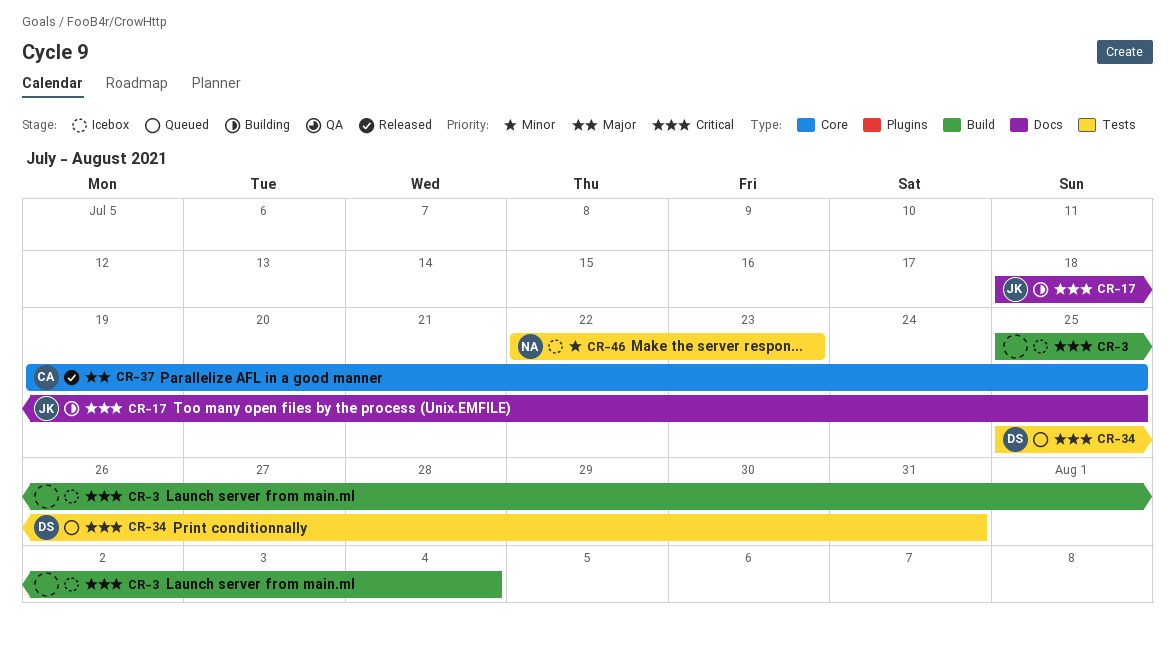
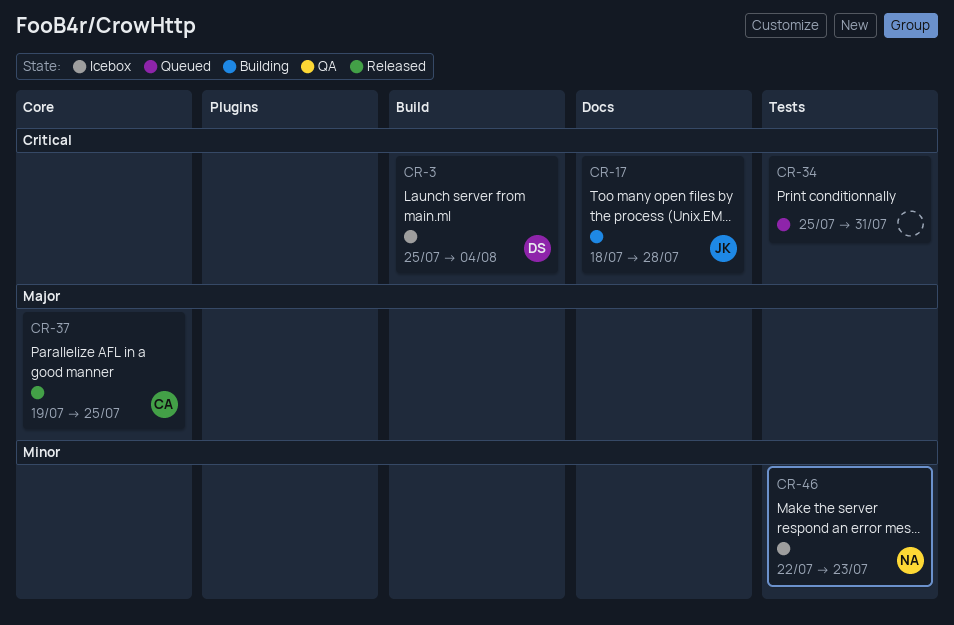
CR-3, owner: none -> DS
CR-17, due: Jul 25 -> Jul 28
CR-34, owner: DS -> none

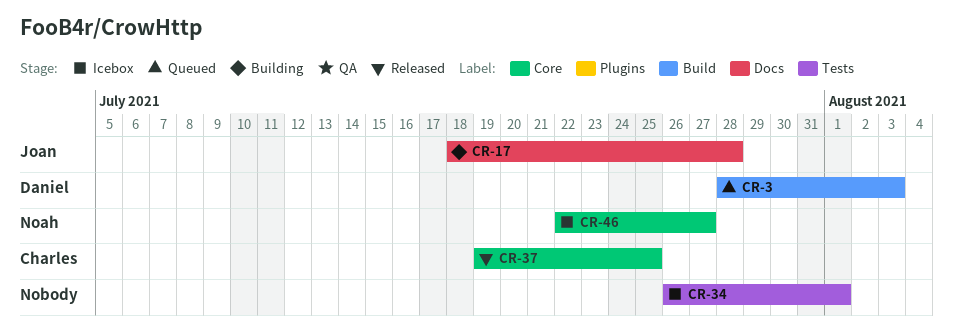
CR-3, status: Icebox -> Queued
CR-3, start: Jul 25 -> Jul 28
CR-3, due: Aug 4 -> Aug 3
CR-34, status: Queued -> Icebox
CR-34, start: Jul 25 -> Jul 26
CR-34, due: Jul 31 -> Aug 1
CR-46, label: Tests -> Core
CR-46, due: Jul 23 -> Jul 27

